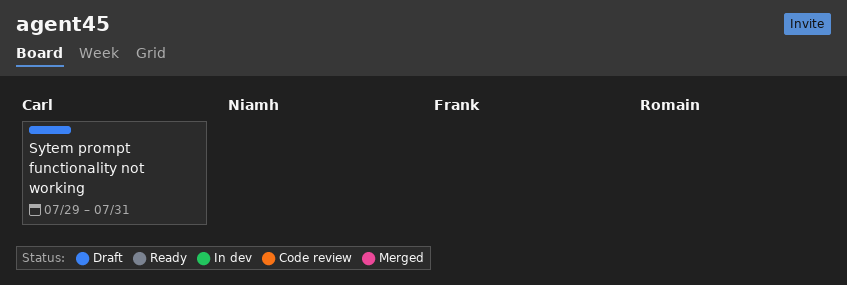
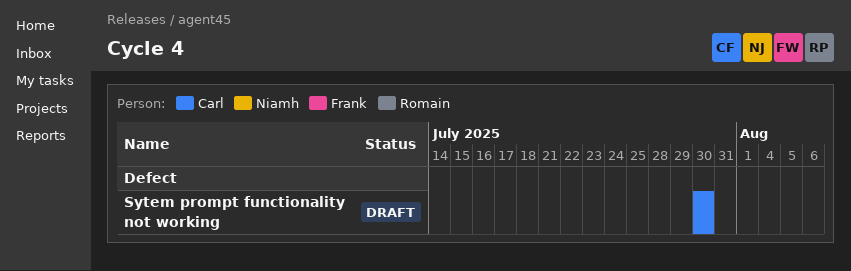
Sytem prompt functionality not working, start: Jul 29 -> Jul 30
Sytem prompt functionality not working, due: Jul 31 -> Jul 30

